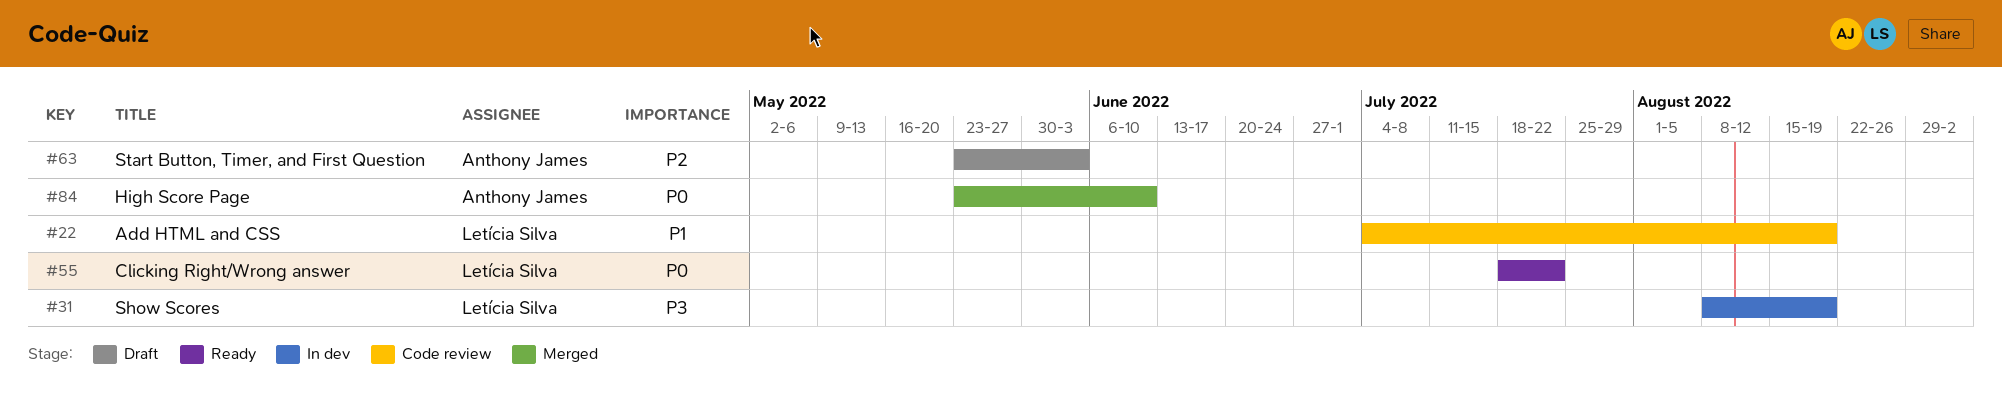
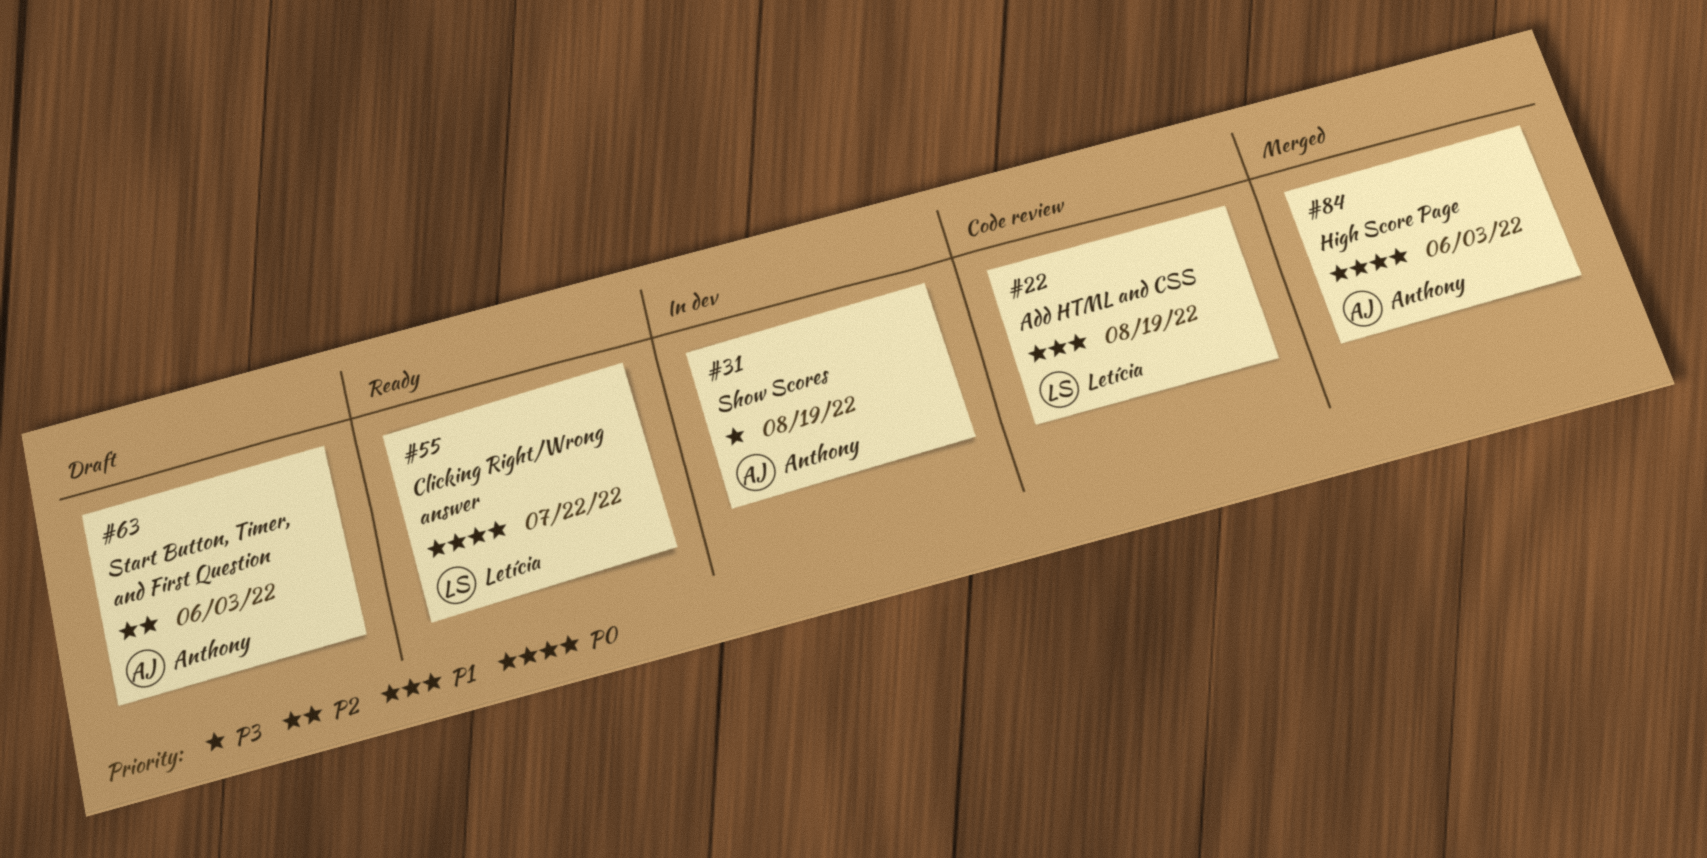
#31, owner: Letícia Silva -> Anthony James
#84, due: Jun 10 -> Jun 3

